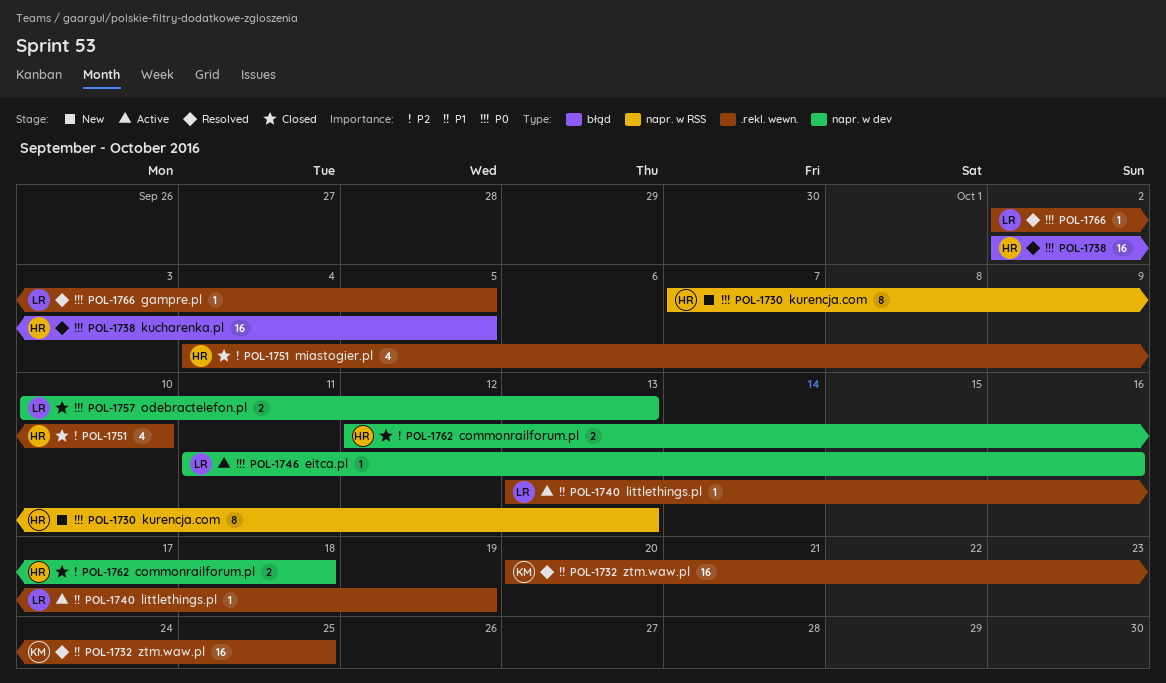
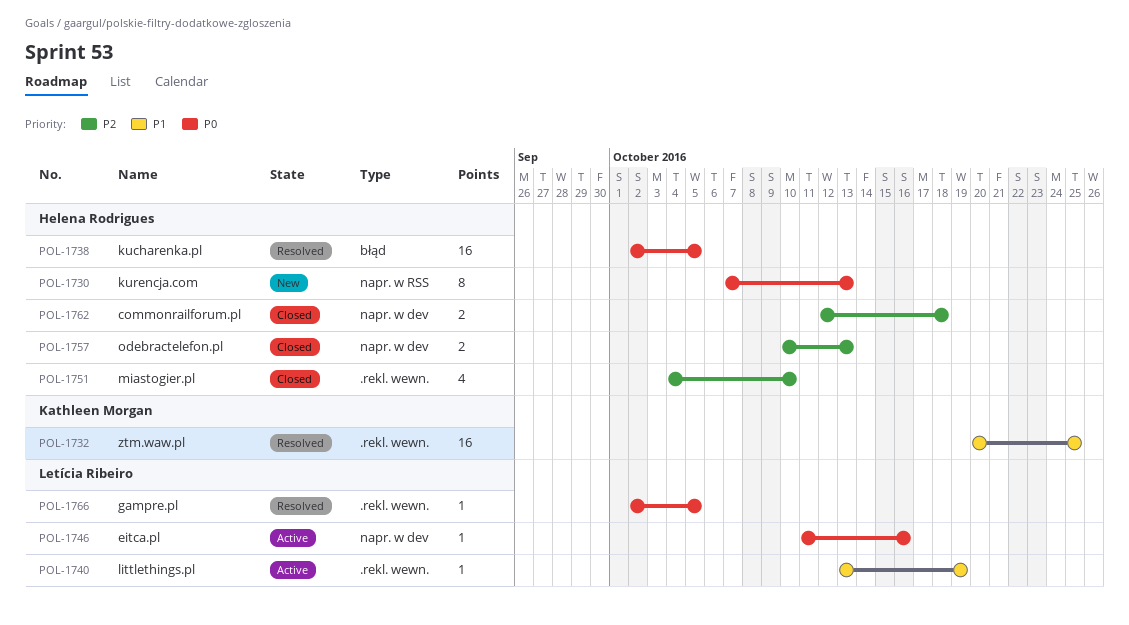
POL-1757, owner: Letícia Ribeiro -> Helena Rodrigues
POL-1757, priority: P0 -> P2

